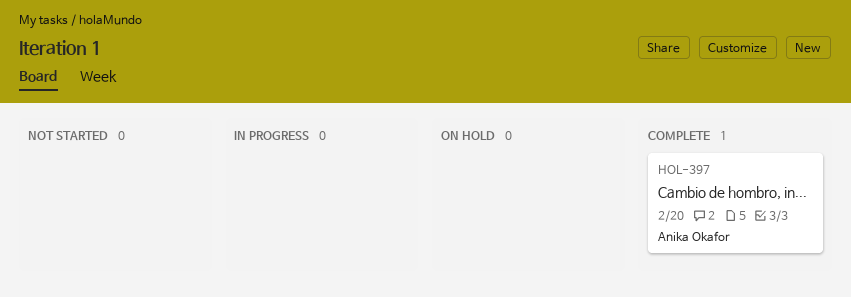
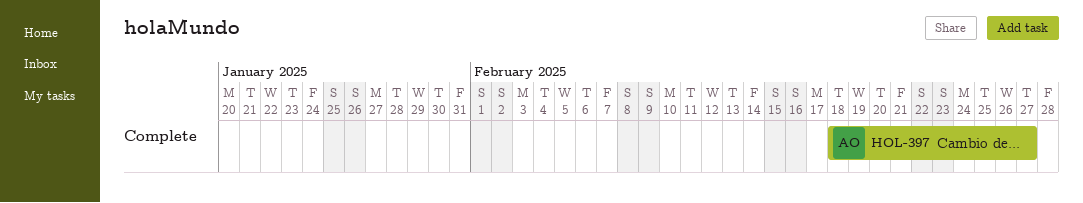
HOL-397, due: Feb 20 -> Feb 27

